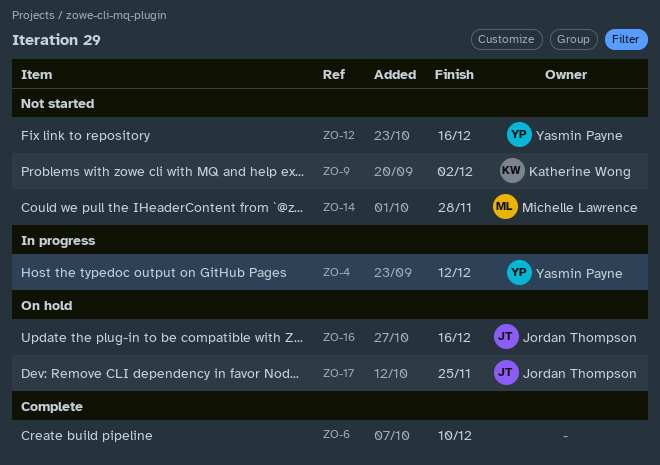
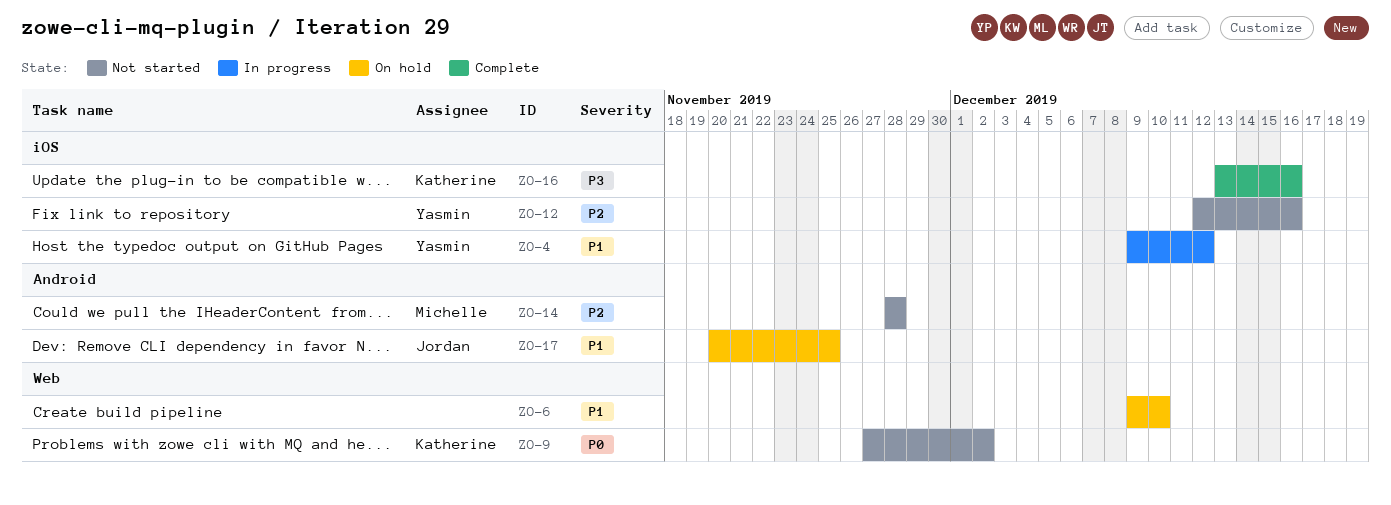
ZO-6, status: Complete -> On hold
ZO-16, status: On hold -> Complete
ZO-16, owner: Jordan Thompson -> Katherine Wong

